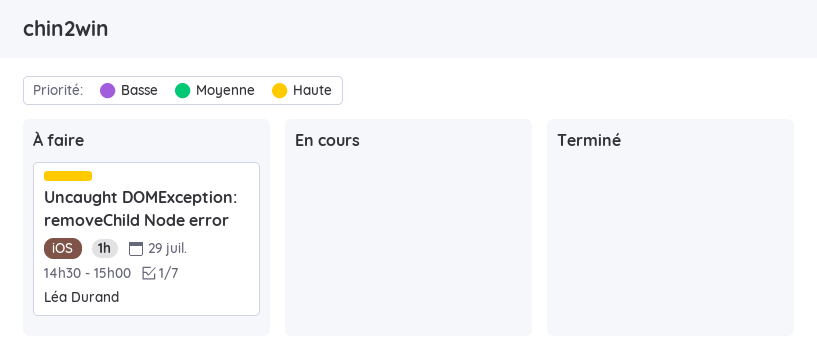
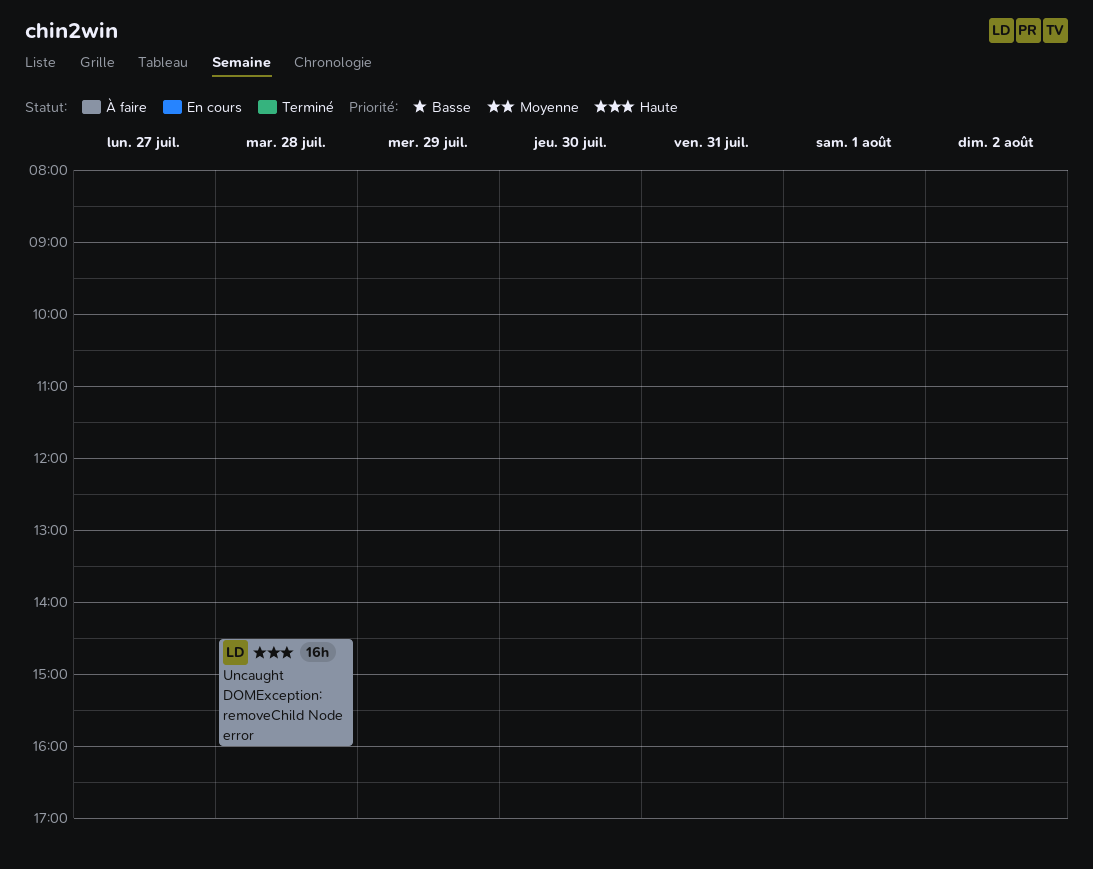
Uncaught DOMException: removeChild Node error, estimate: 1h -> 16h
Uncaught DOMException: removeChild Node error, day: Jul 29 -> Jul 28
Uncaught DOMException: removeChild Node error, ends: 15:00 -> 16:00

